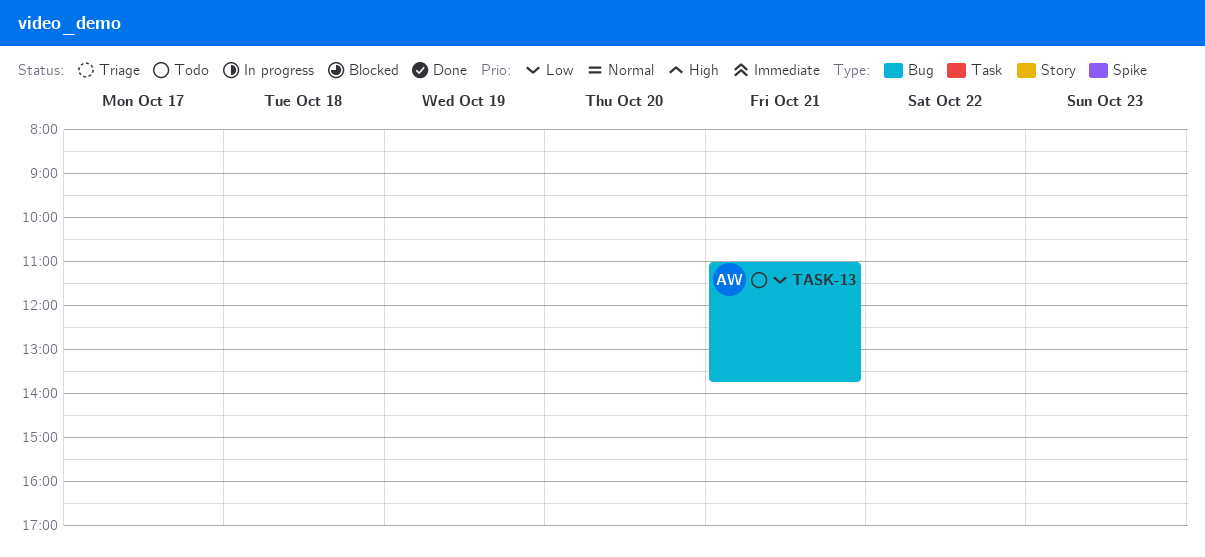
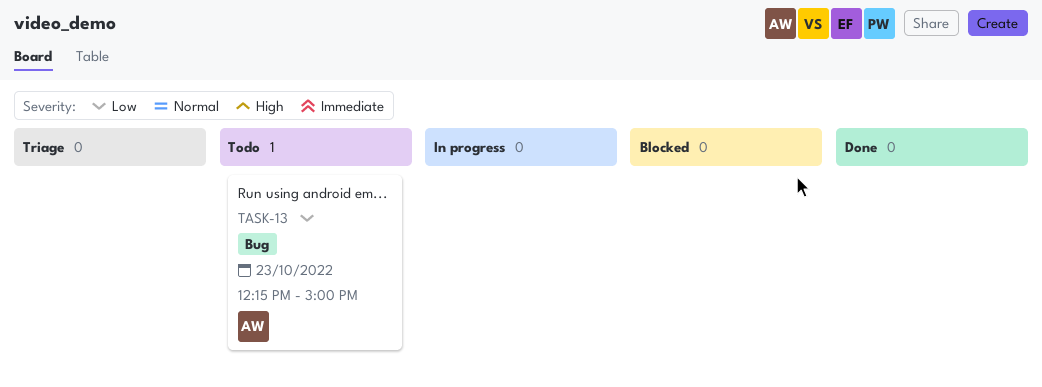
TASK-13, day: Oct 21 -> Oct 23
TASK-13, begins: 11:00 -> 12:15
TASK-13, ends: 13:45 -> 15:00

